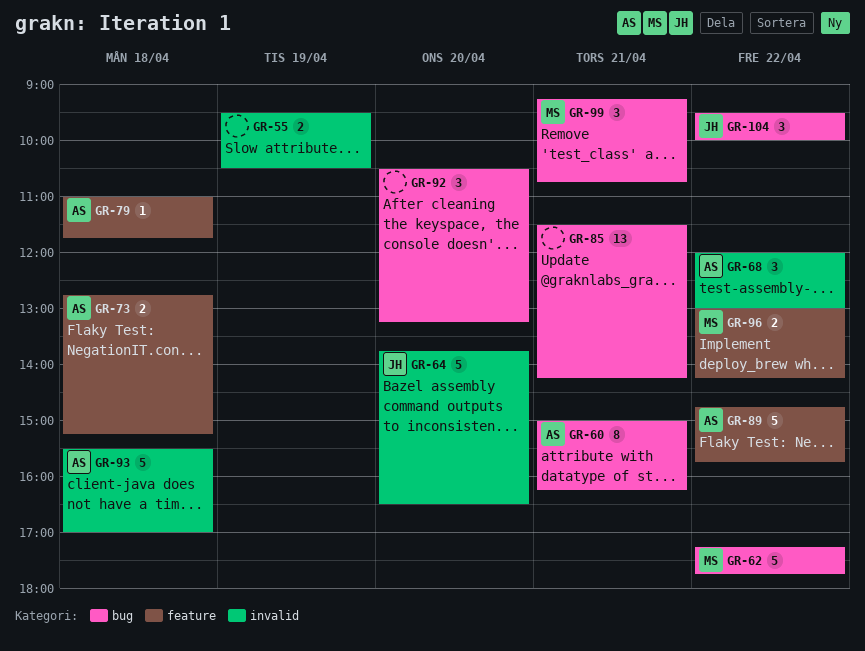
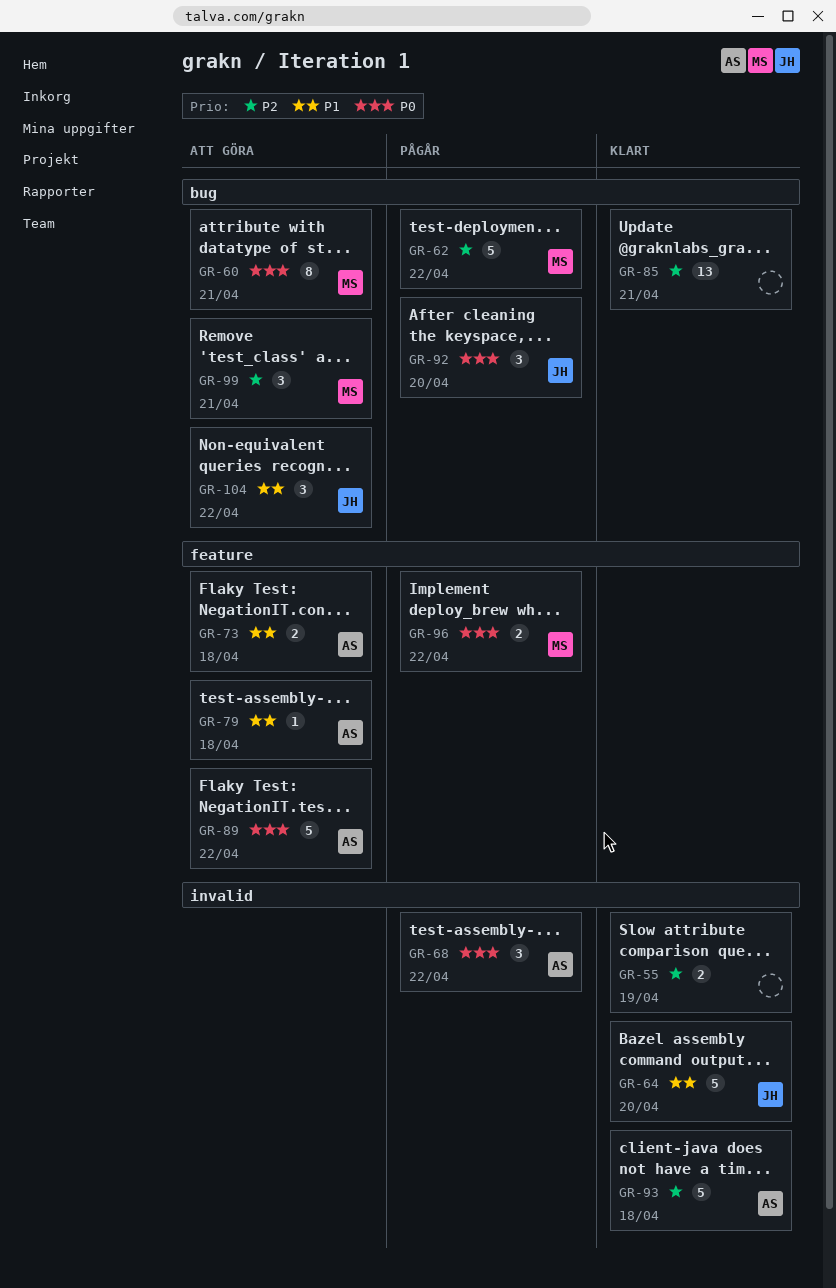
GR-60, owner: AS -> MS
GR-92, owner: none -> JH

